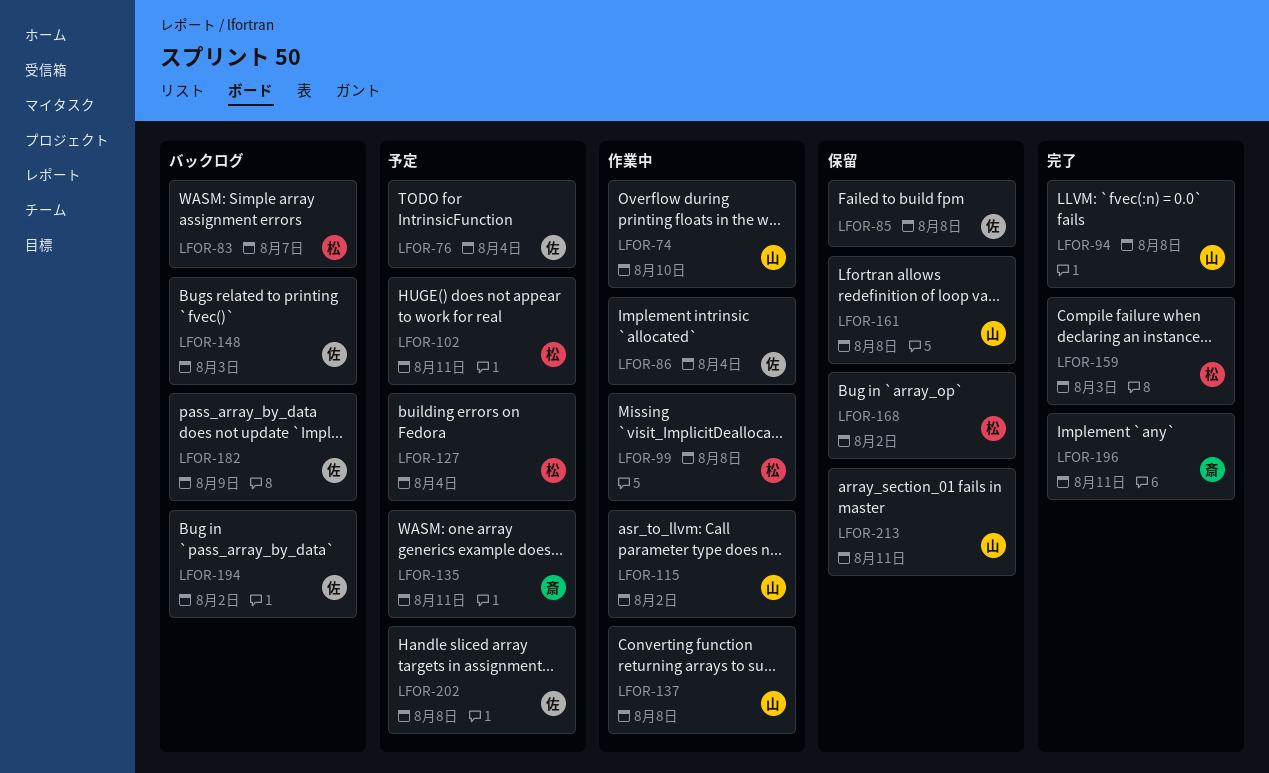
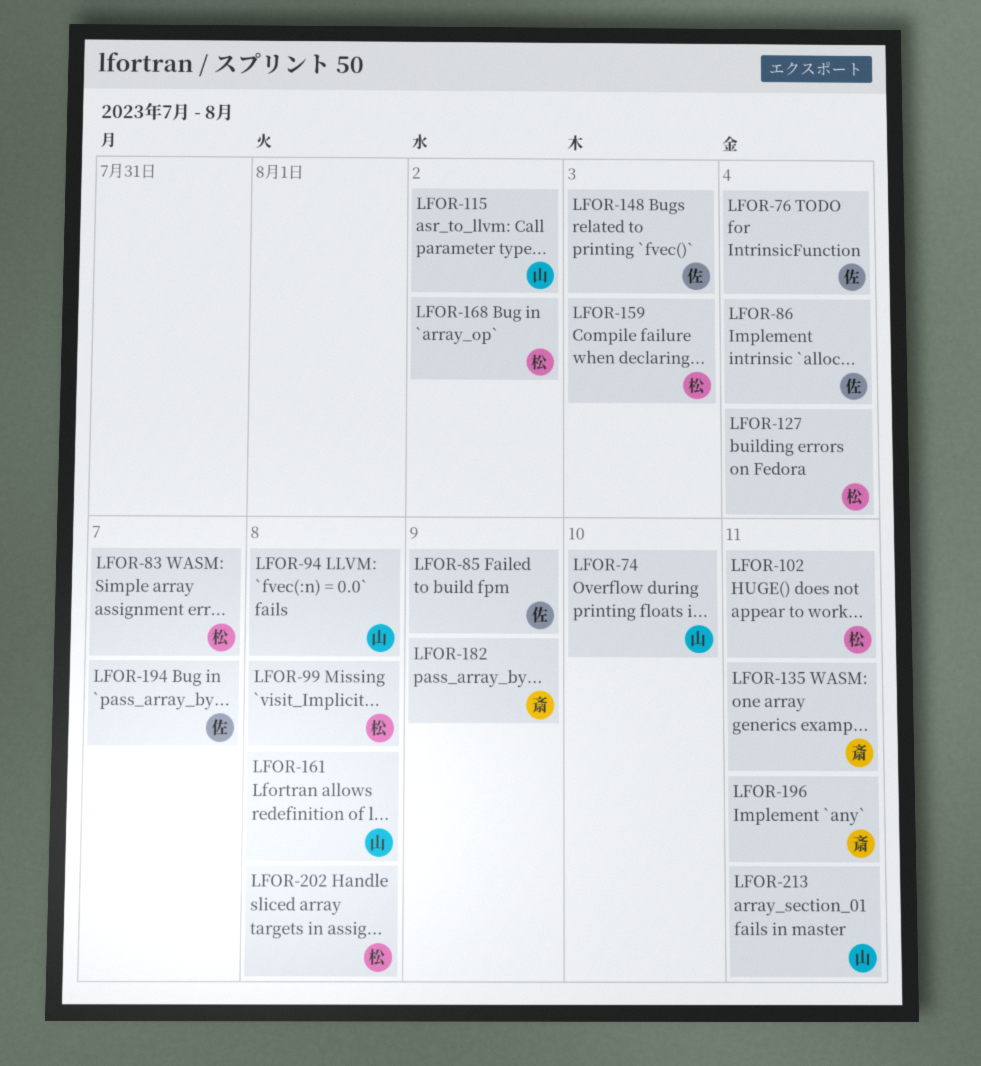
LFOR-85, due: Aug 8 -> Aug 9
LFOR-137: present -> none
LFOR-182, owner: 佐 -> 斎
LFOR-194, due: Aug 2 -> Aug 7
LFOR-202, owner: 佐 -> 松

